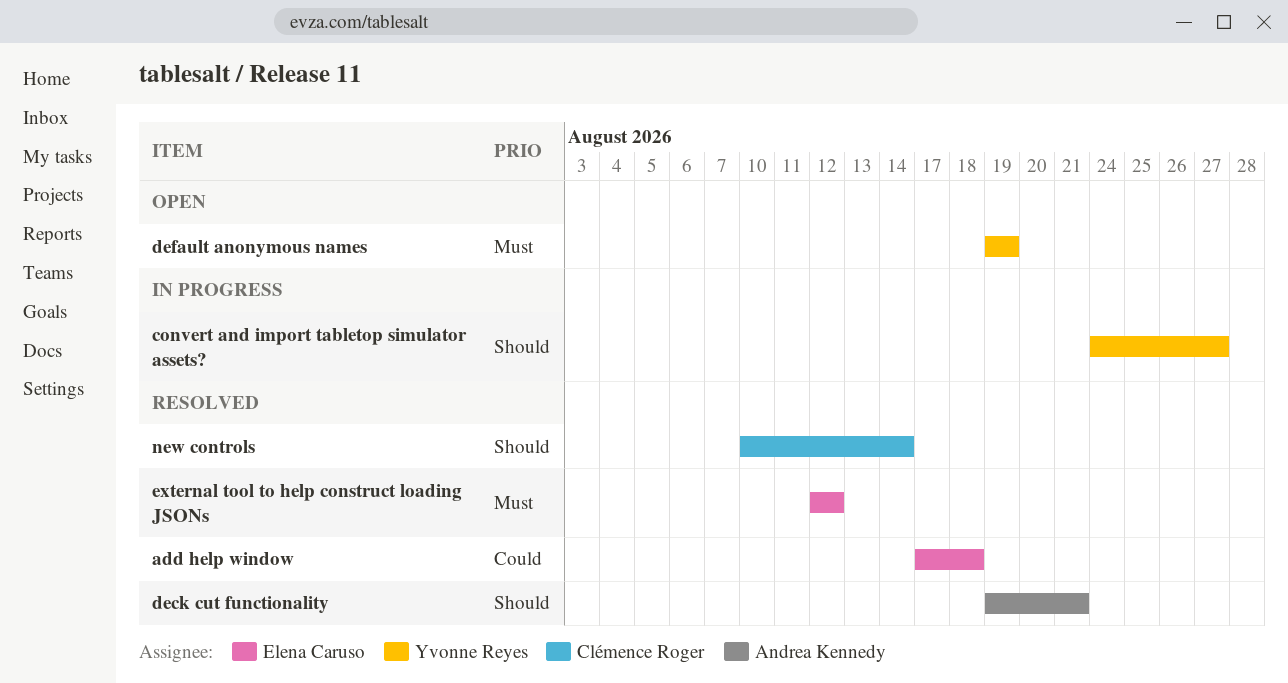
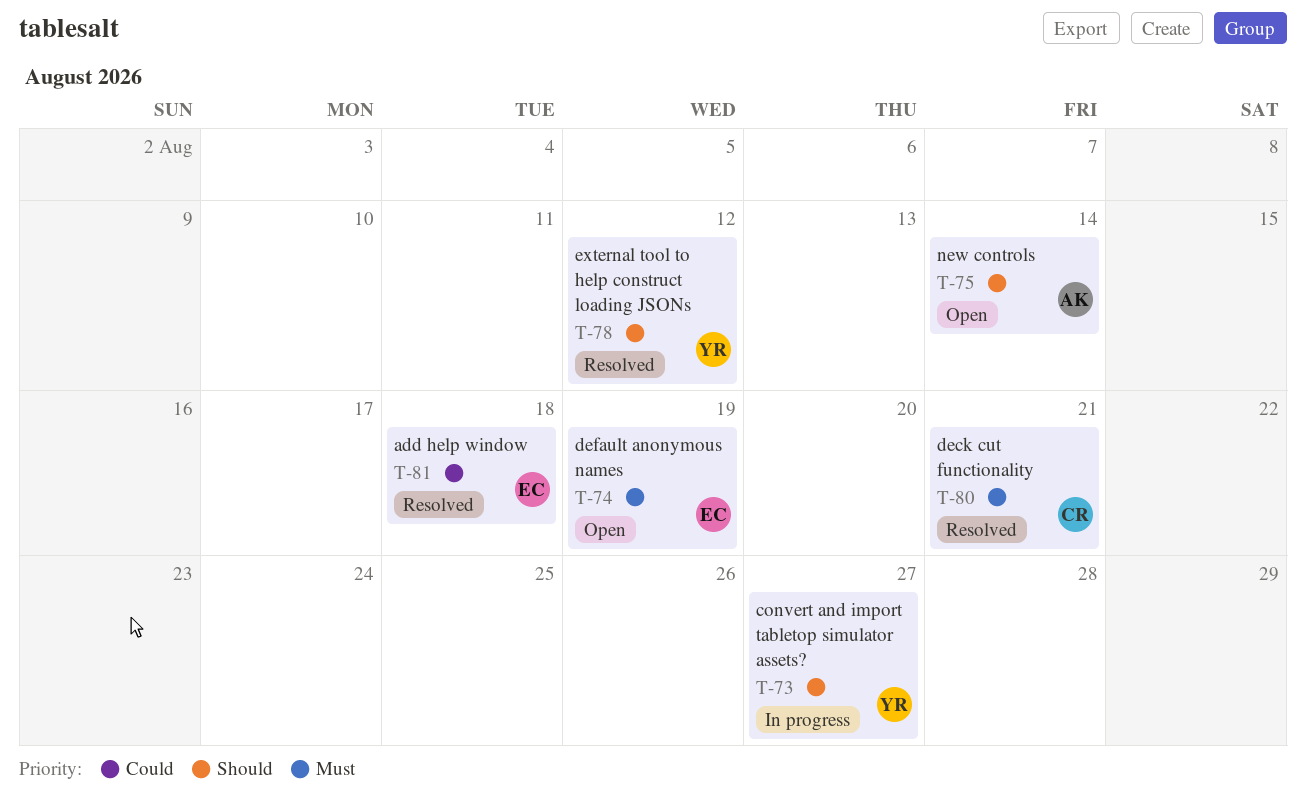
deck cut functionality, owner: Andrea Kennedy -> Clémence Roger
deck cut functionality, priority: Should -> Must
default anonymous names, owner: Yvonne Reyes -> Elena Caruso
external tool to help construct loading JSONs, owner: Elena Caruso -> Yvonne Reyes
external tool to help construct loading JSONs, priority: Must -> Should
new controls, status: Resolved -> Open
new controls, owner: Clémence Roger -> Andrea Kennedy

